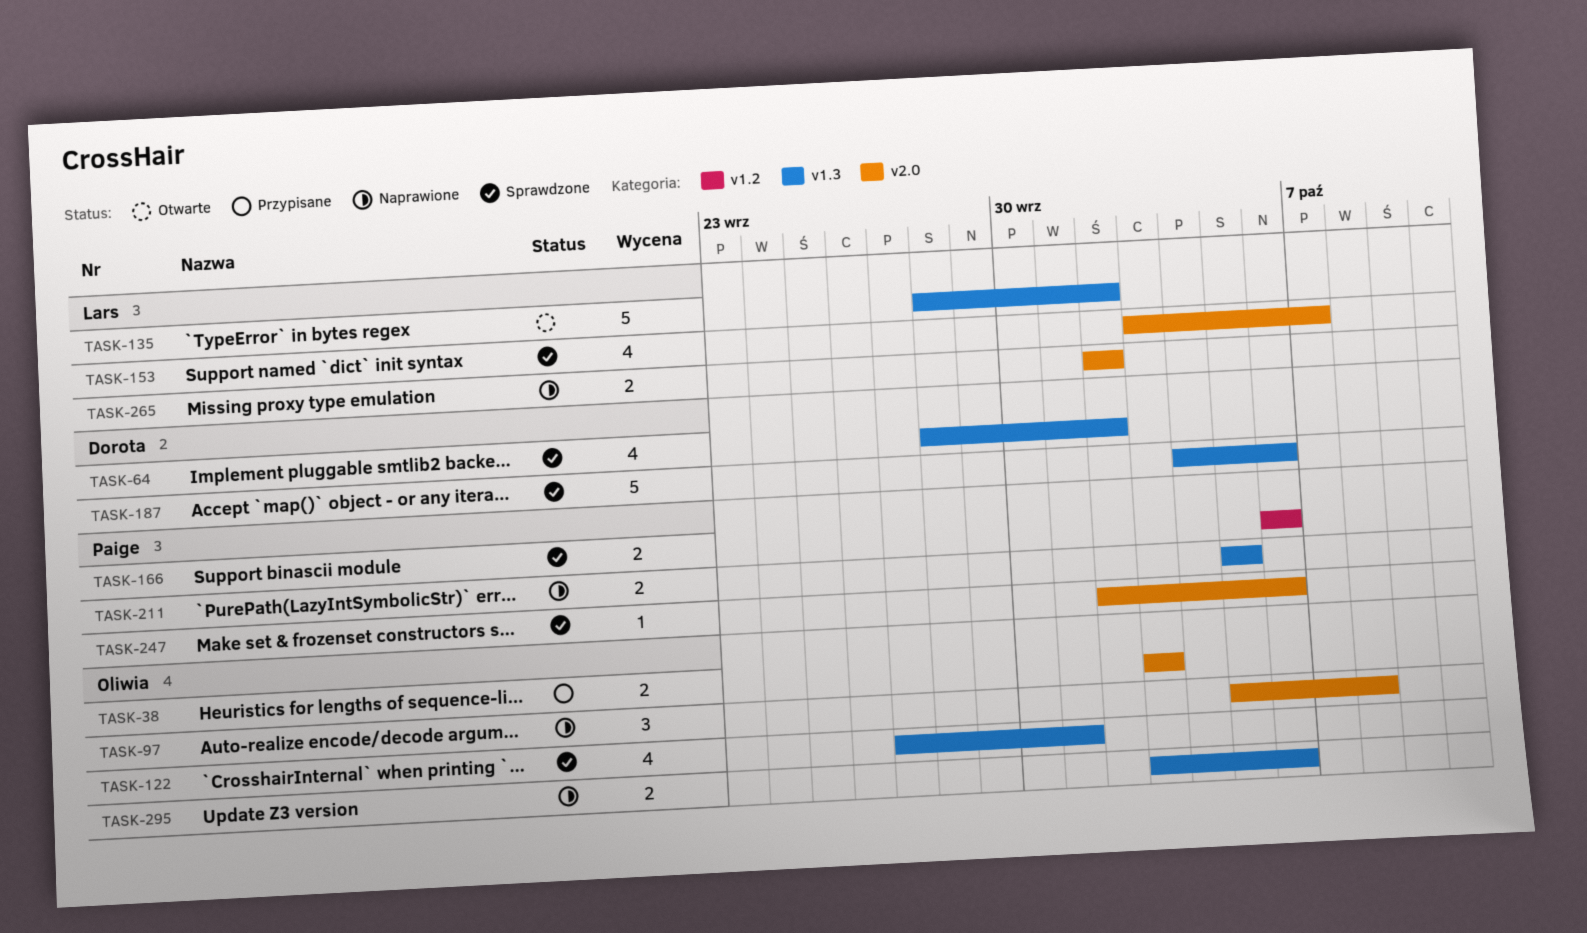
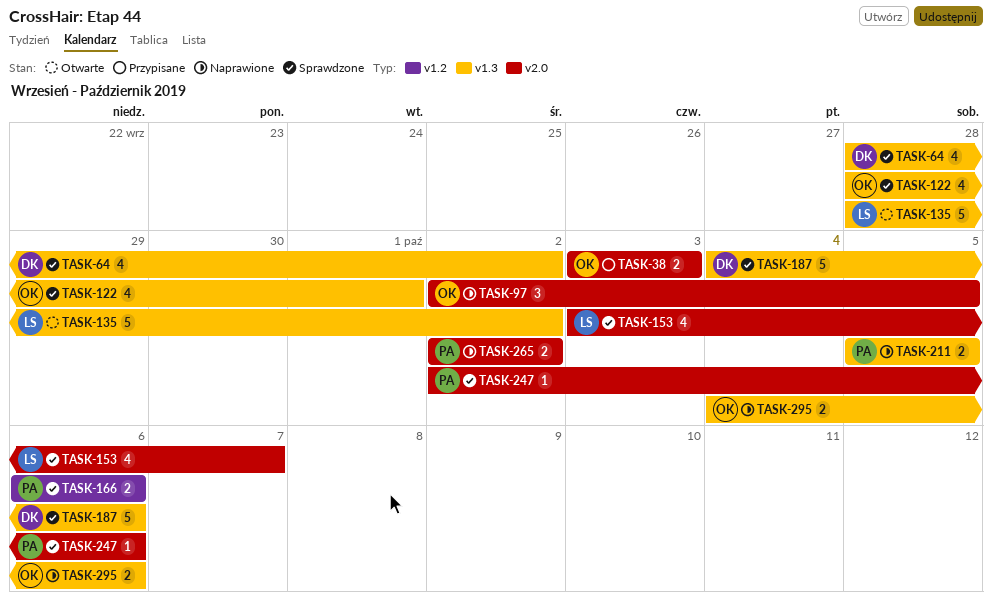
TASK-97, start: Oct 5 -> Oct 2
TASK-97, due: Oct 8 -> Oct 5
TASK-122, start: Sep 27 -> Sep 28
TASK-265, owner: Lars -> Paige
TASK-295, start: Oct 3 -> Oct 4

